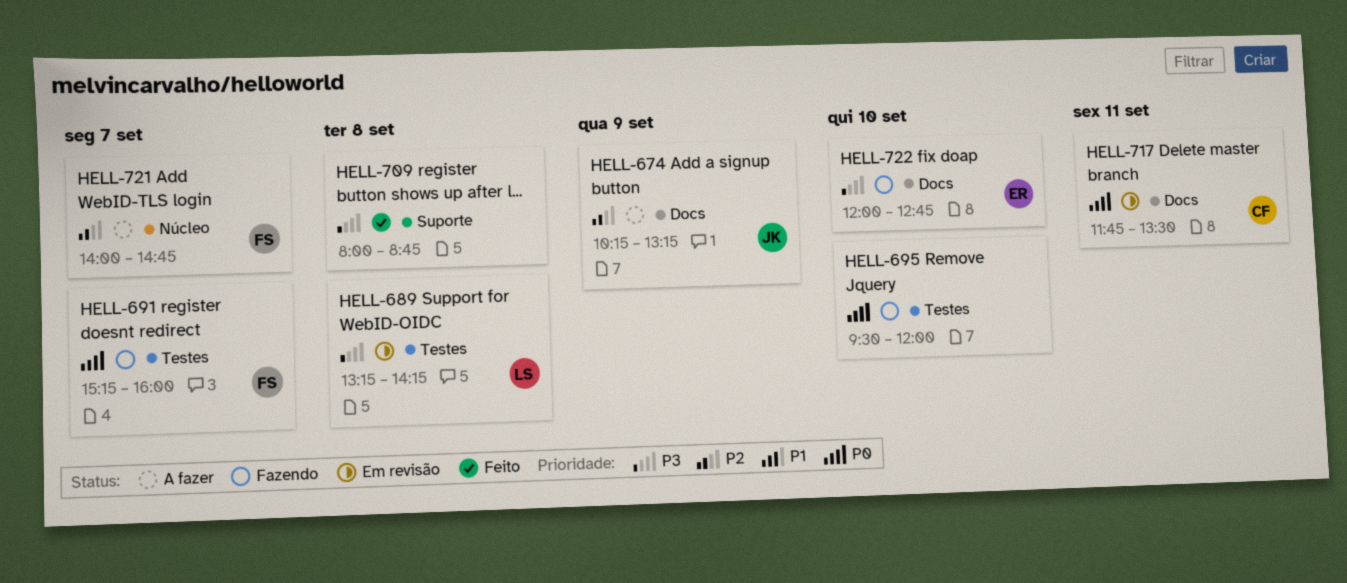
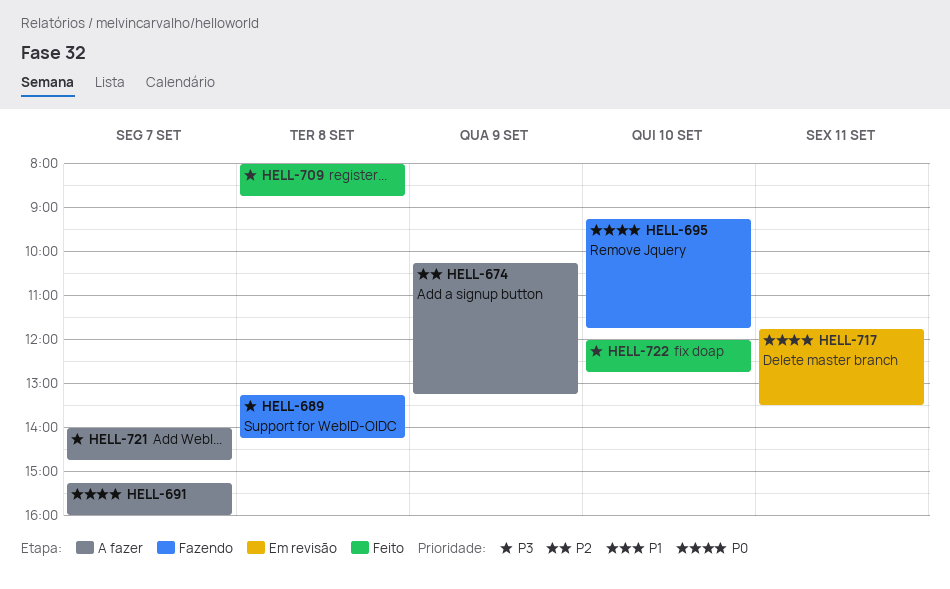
HELL-689, status: Em revisão -> Fazendo
HELL-691, status: Fazendo -> A fazer
HELL-695, begins: 09:30 -> 09:15
HELL-695, ends: 12:00 -> 11:45
HELL-721, priority: P2 -> P3
HELL-722, status: Fazendo -> Feito

